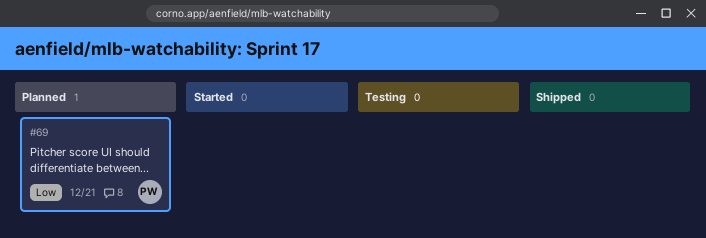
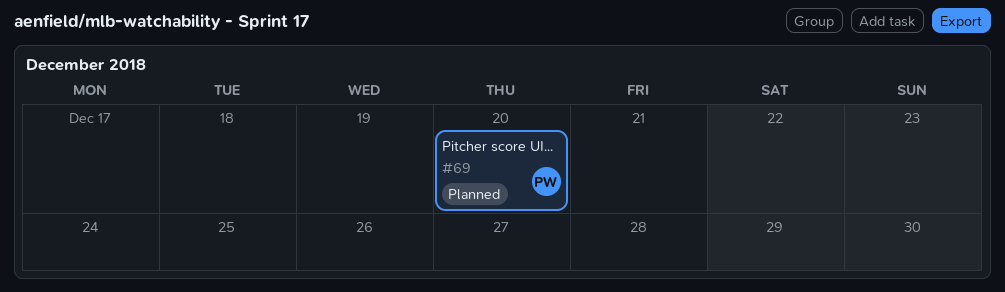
#69, due: Dec 21 -> Dec 20

